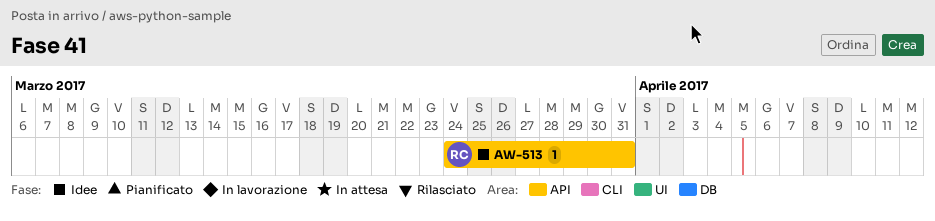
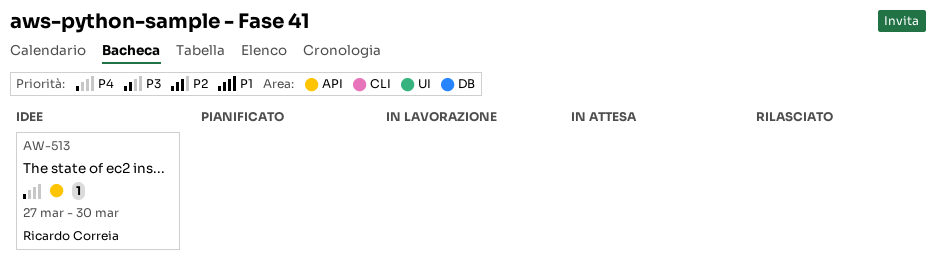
AW-513, start: Mar 24 -> Mar 27
AW-513, due: Mar 31 -> Mar 30

